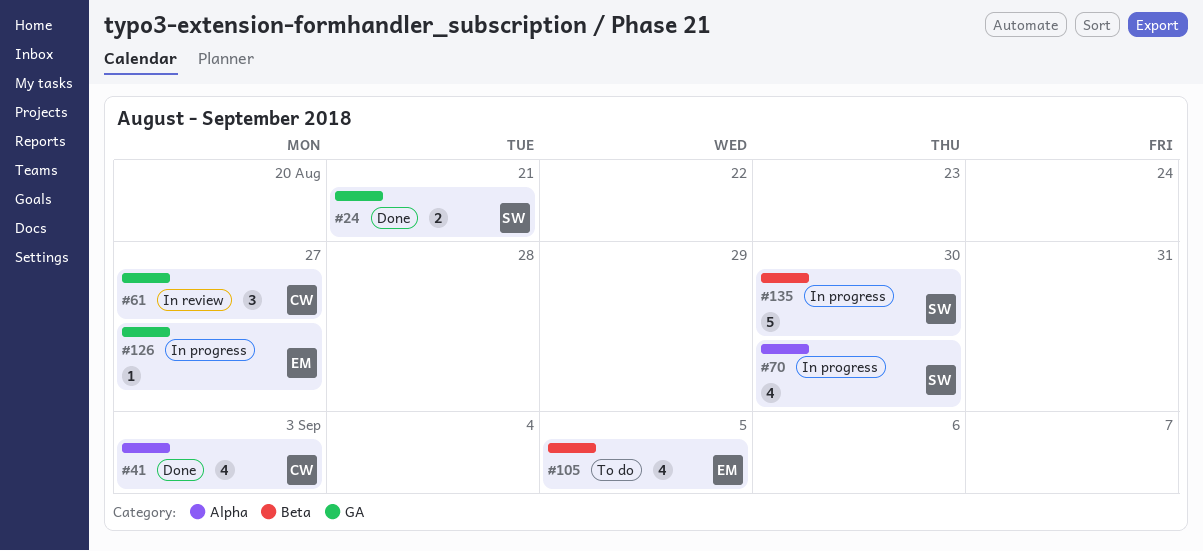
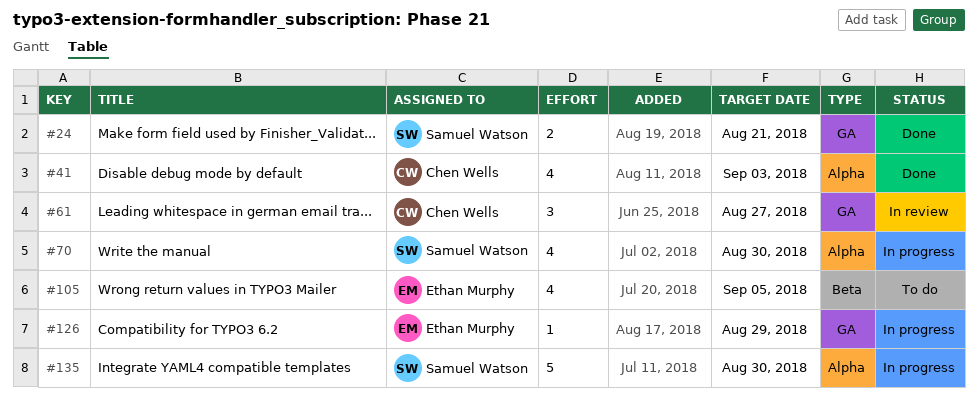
#126, due: Aug 27 -> Aug 29
#135, label: Beta -> Alpha

